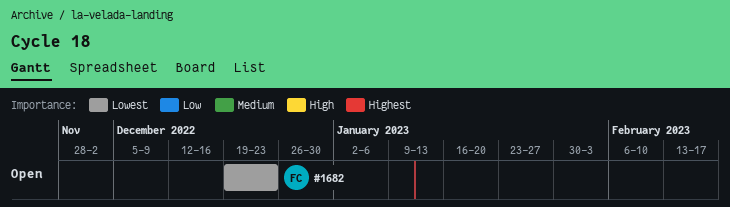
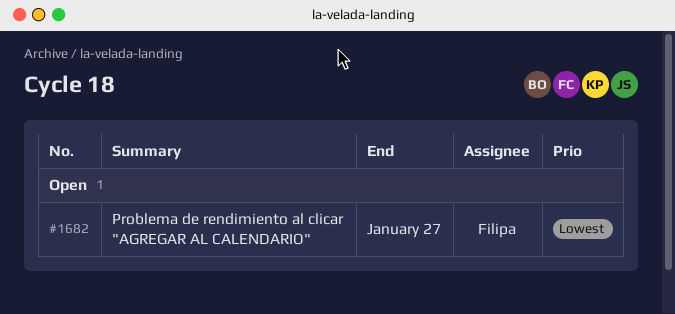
#1682, due: Dec 23 -> Jan 27

